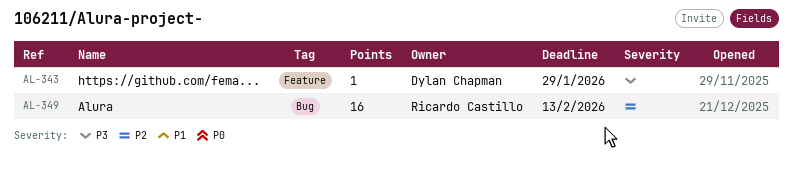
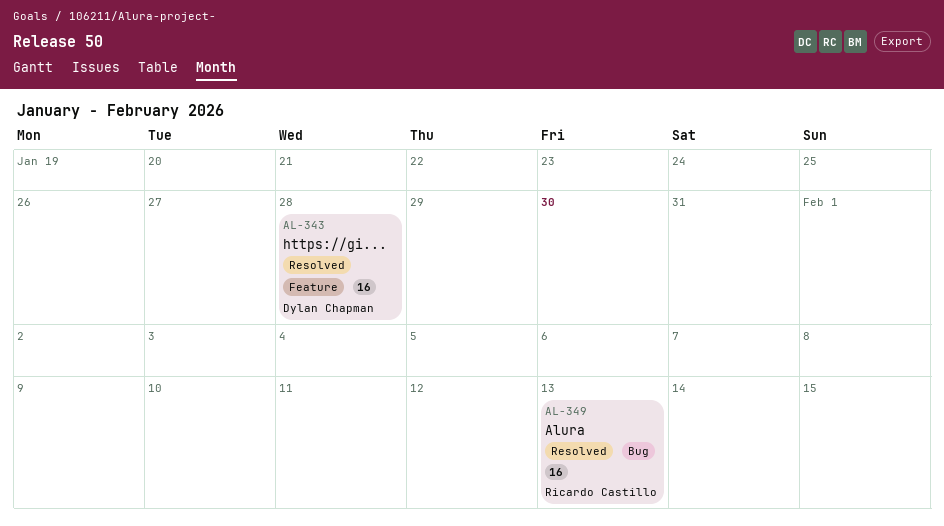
AL-343, estimate: 1 -> 16
AL-343, due: Jan 29 -> Jan 28

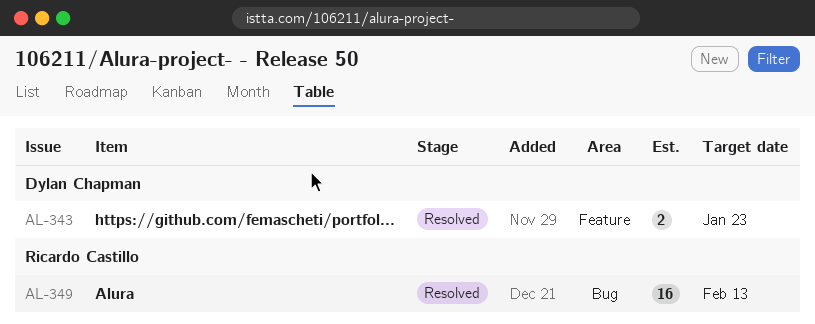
AL-343, estimate: 16 -> 2
AL-343, due: Jan 28 -> Jan 23

